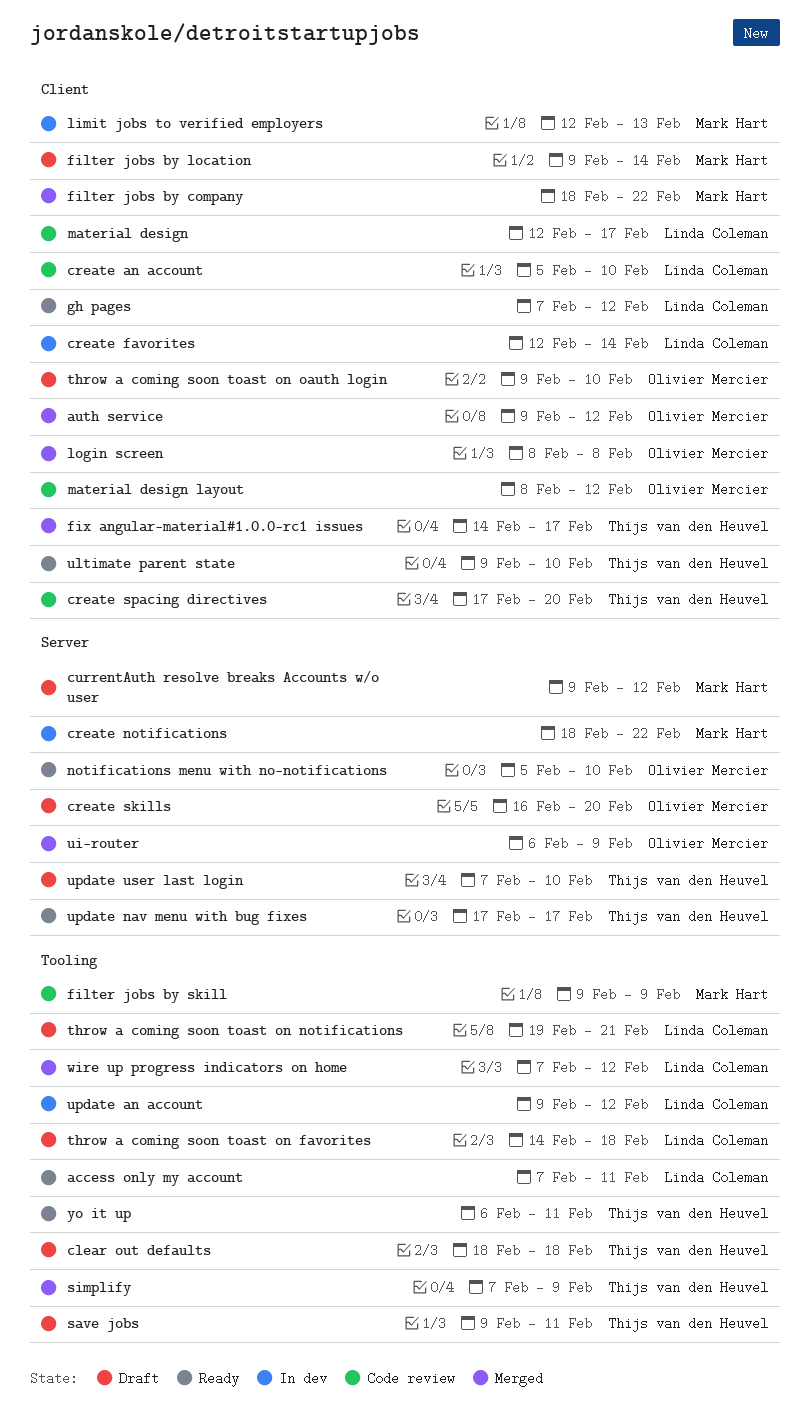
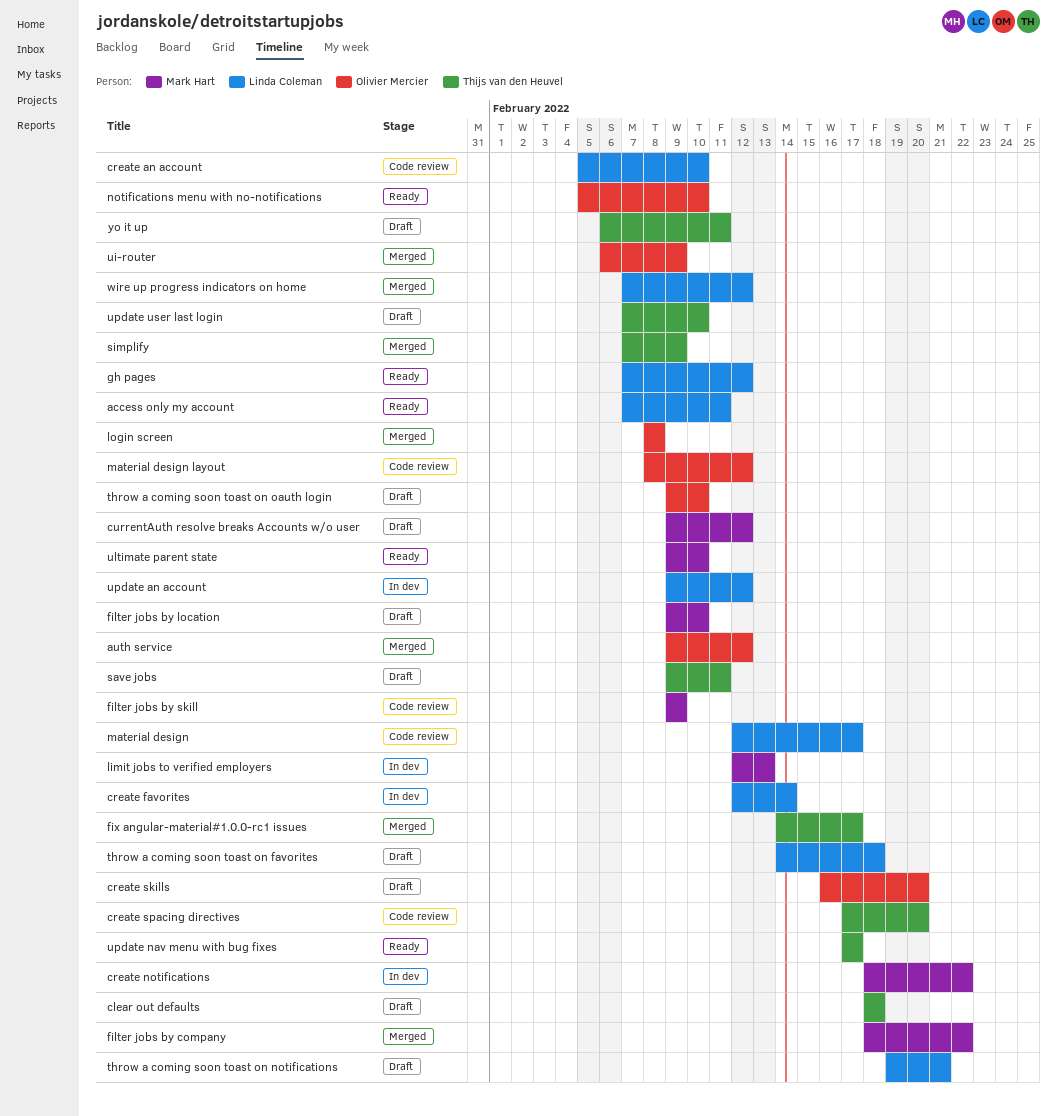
filter jobs by location, due: Feb 14 -> Feb 10
ultimate parent state, owner: Thijs van den Heuvel -> Mark Hart
yo it up, status: Ready -> Draft

